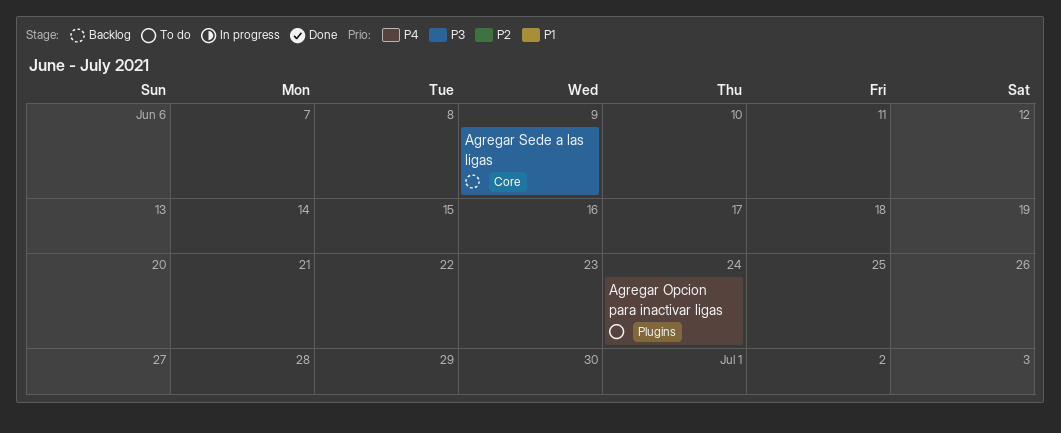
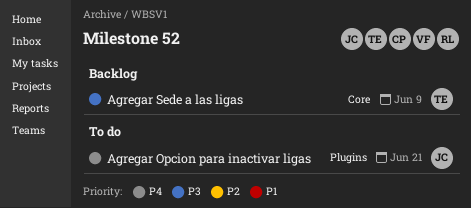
Agregar Opcion para inactivar ligas, due: Jun 24 -> Jun 21

